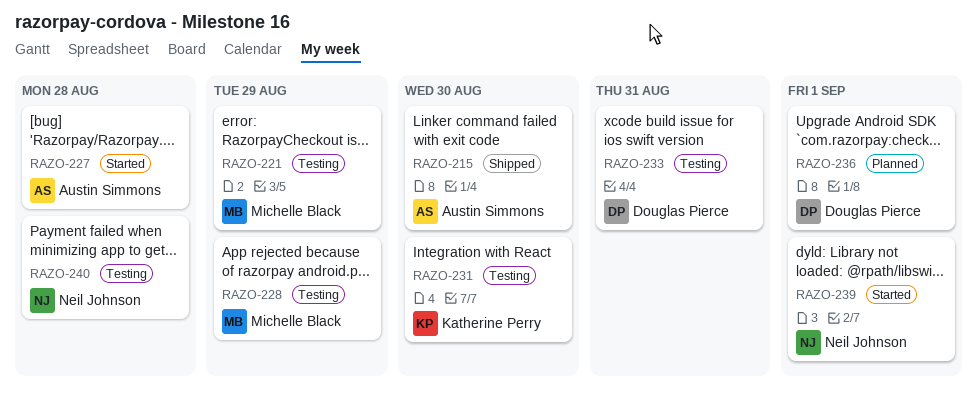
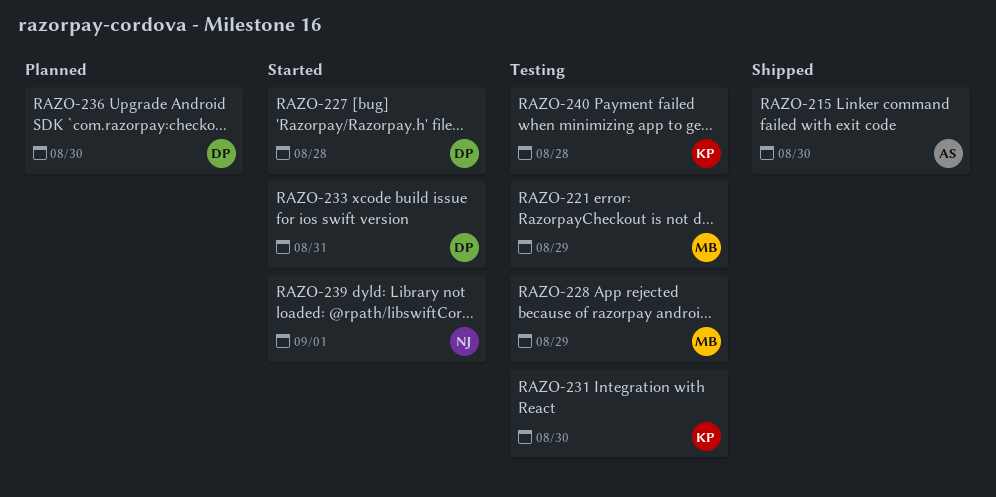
RAZO-227, owner: Austin Simmons -> Douglas Pierce
RAZO-233, status: Testing -> Started
RAZO-236, due: Sep 1 -> Aug 30
RAZO-240, owner: Neil Johnson -> Katherine Perry

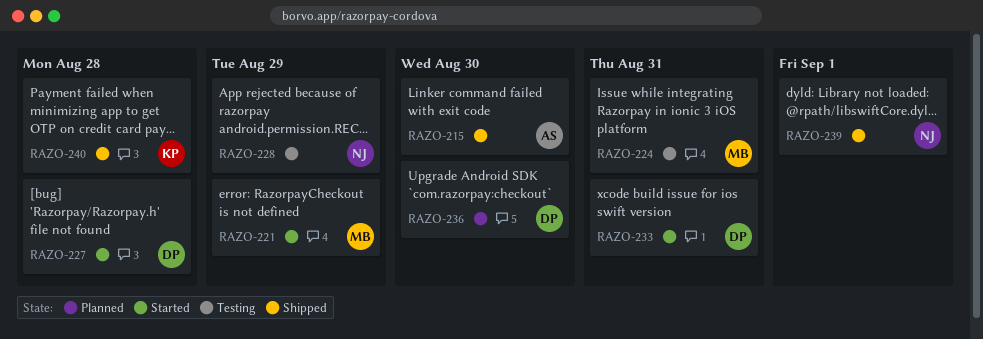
RAZO-221, status: Testing -> Started
RAZO-224: none -> present
RAZO-228, owner: MB -> NJ
RAZO-231: present -> none
RAZO-239, status: Started -> Shipped
RAZO-240, status: Testing -> Shipped

